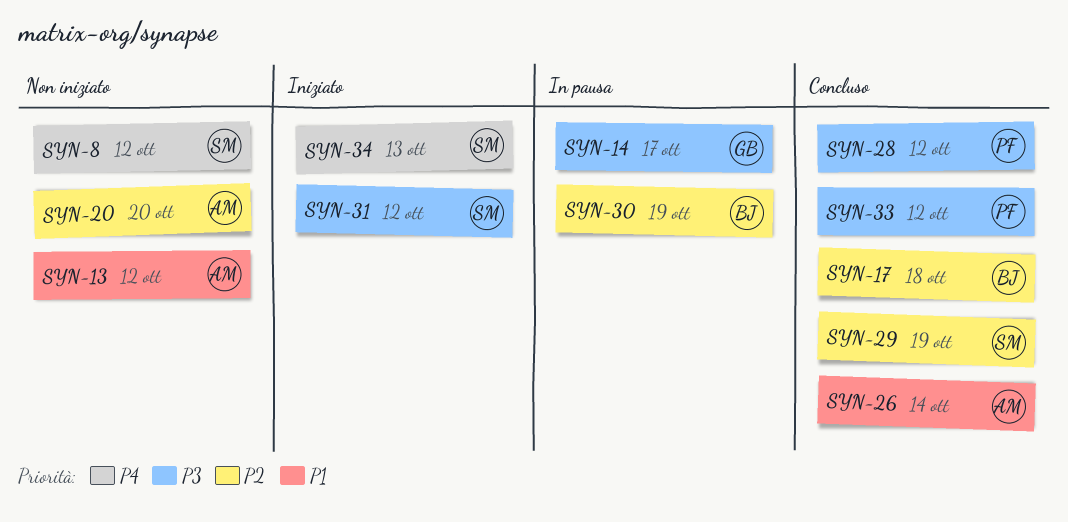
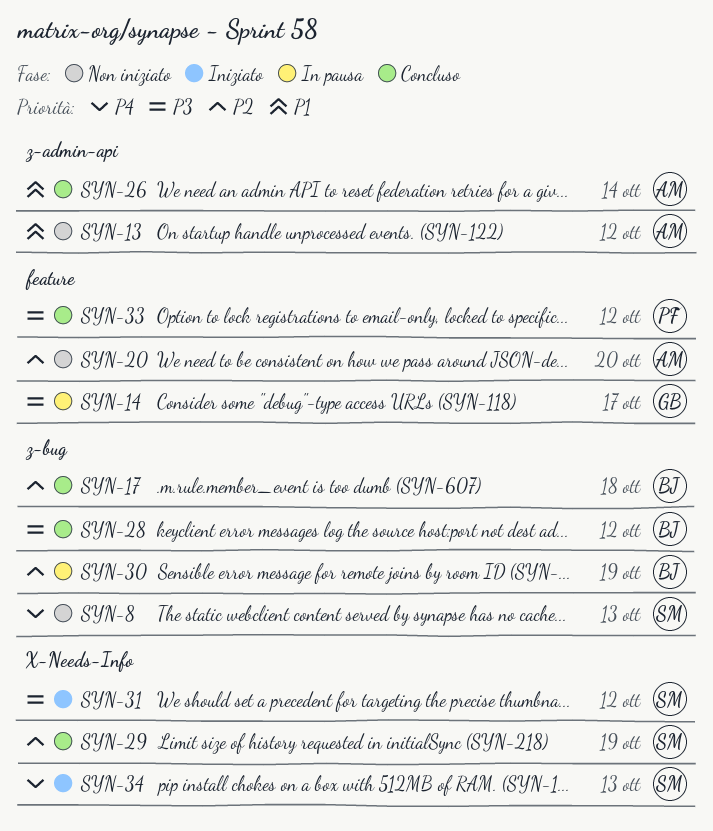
SYN-8, due: Oct 12 -> Oct 13
SYN-28, owner: PF -> BJ

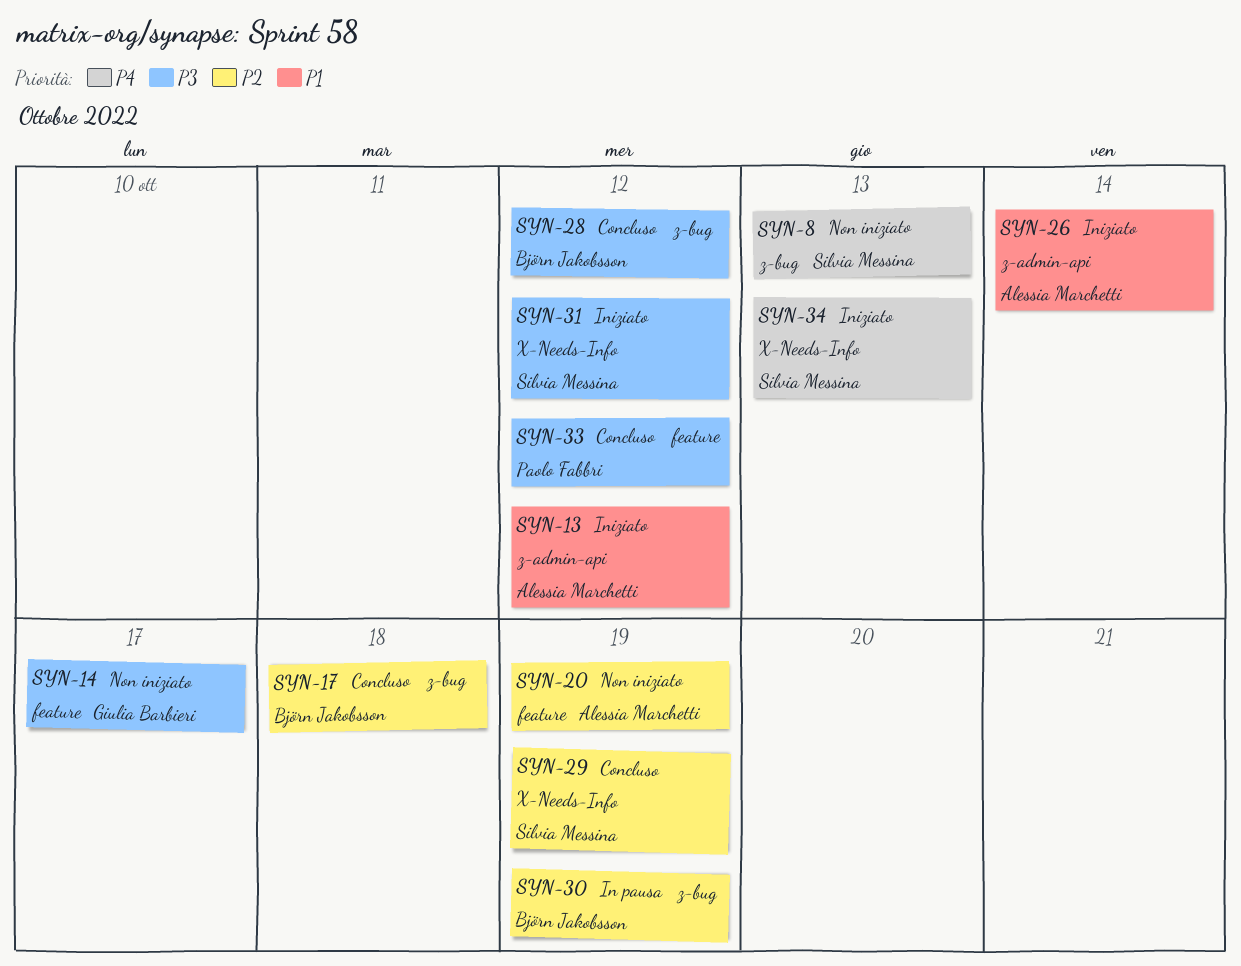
SYN-13, status: Non iniziato -> Iniziato
SYN-14, status: In pausa -> Non iniziato
SYN-20, due: Oct 20 -> Oct 19
SYN-26, status: Concluso -> Iniziato

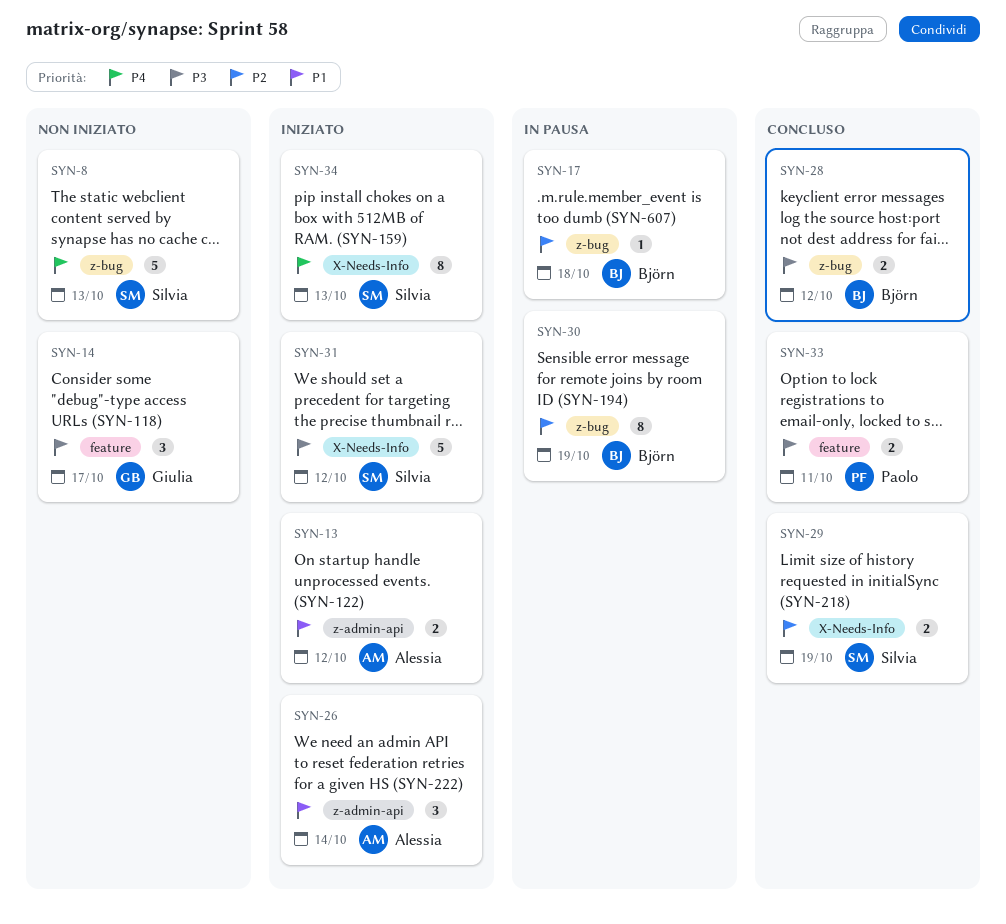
SYN-17, status: Concluso -> In pausa
SYN-20: present -> none
SYN-33, due: Oct 12 -> Oct 11

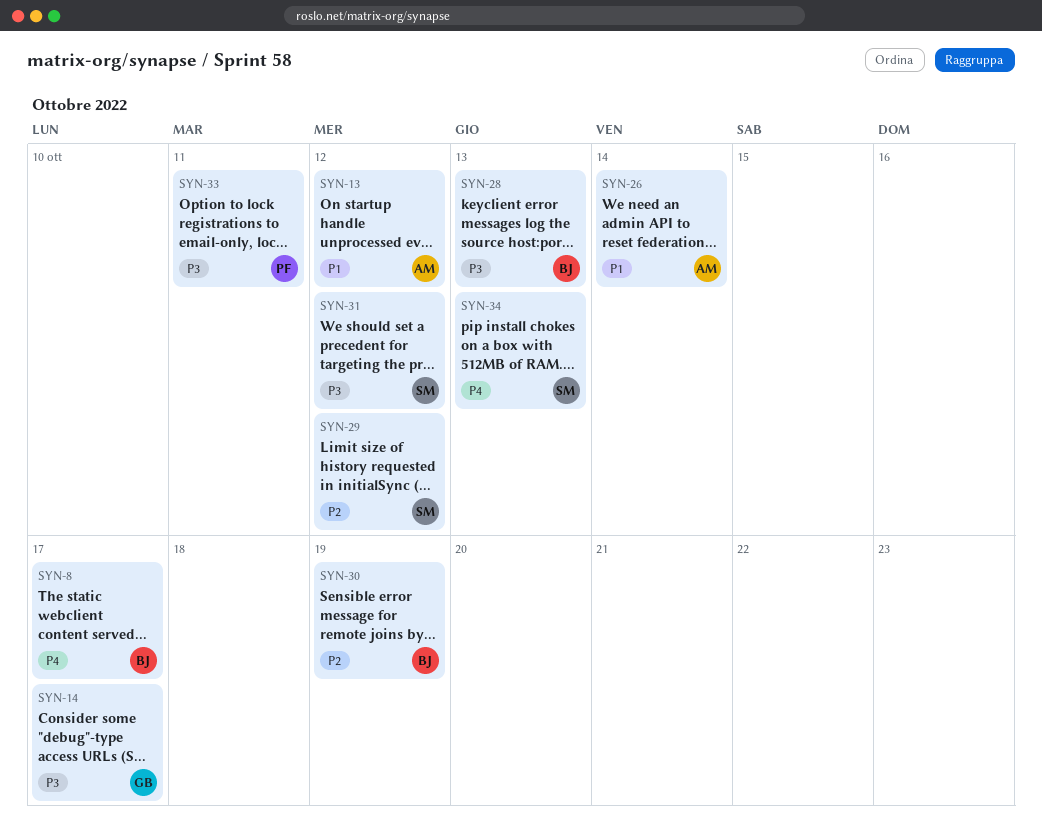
SYN-8, owner: Silvia -> Björn
SYN-8, due: Oct 13 -> Oct 17
SYN-17: present -> none
SYN-28, due: Oct 12 -> Oct 13
SYN-29, due: Oct 19 -> Oct 12

